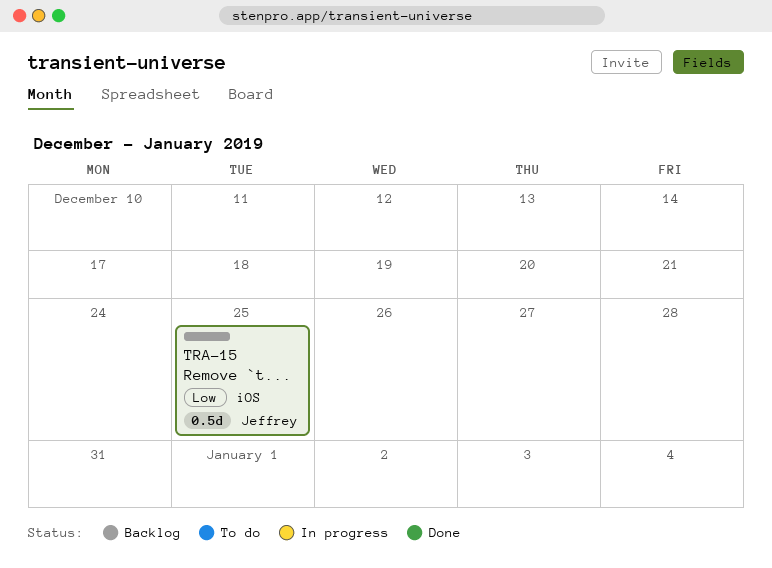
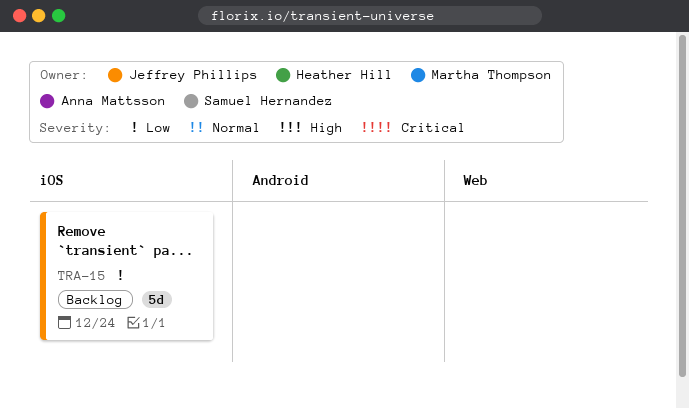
TRA-15, estimate: 0.5d -> 5d
TRA-15, due: Dec 25 -> Dec 24

